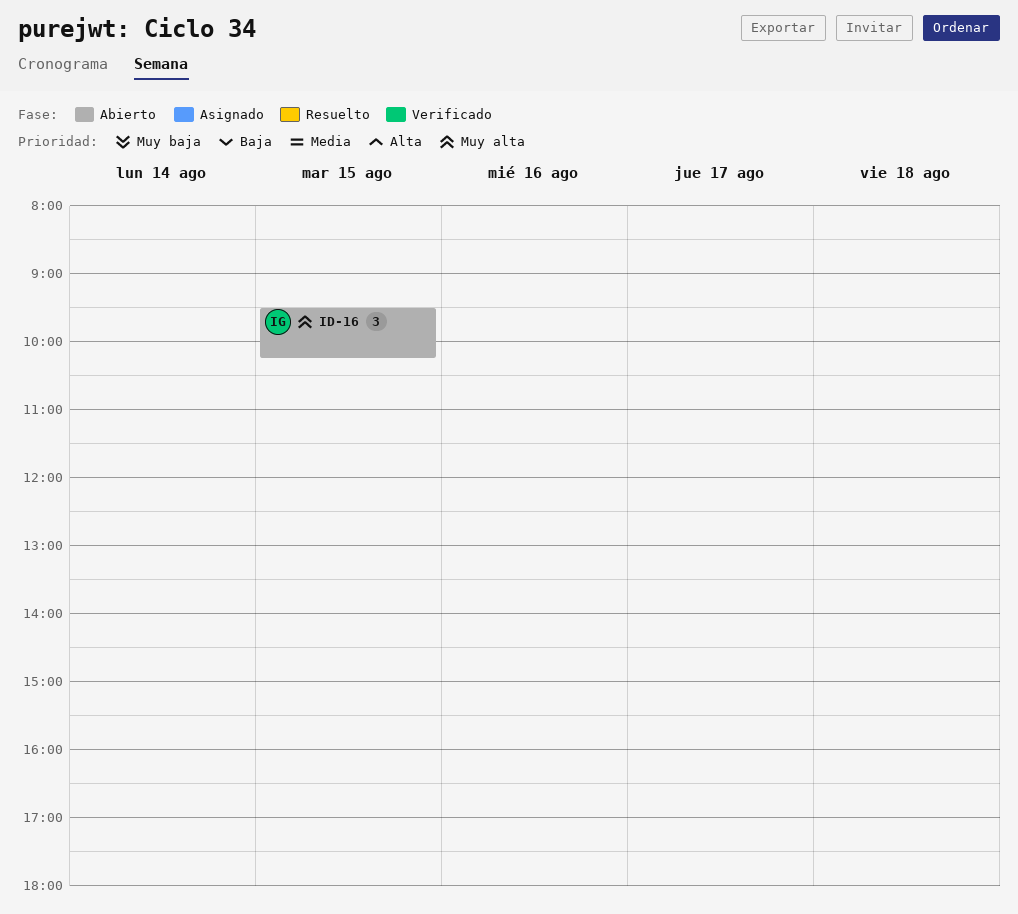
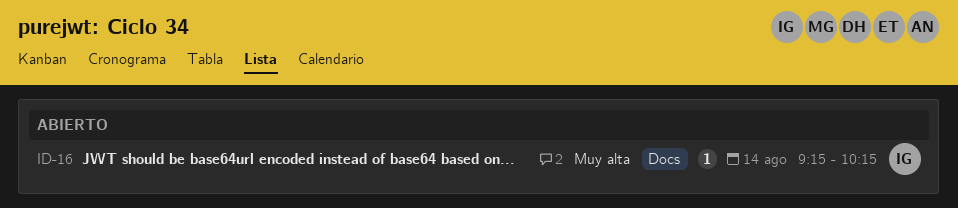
ID-16, estimate: 3 -> 1
ID-16, day: Aug 15 -> Aug 14
ID-16, begins: 09:30 -> 09:15

